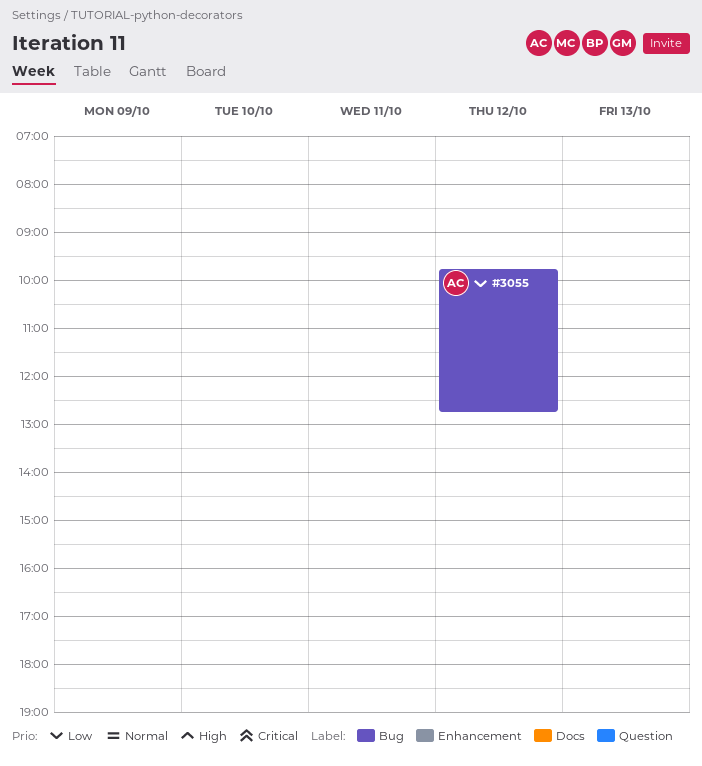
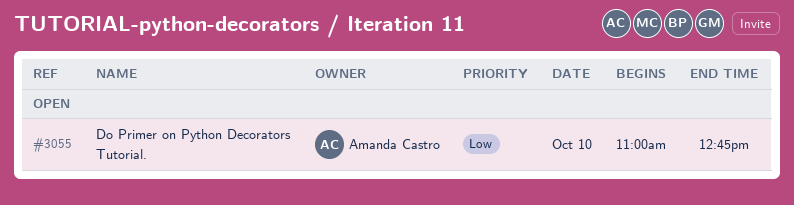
#3055, day: Oct 12 -> Oct 10
#3055, begins: 09:45 -> 11:00

